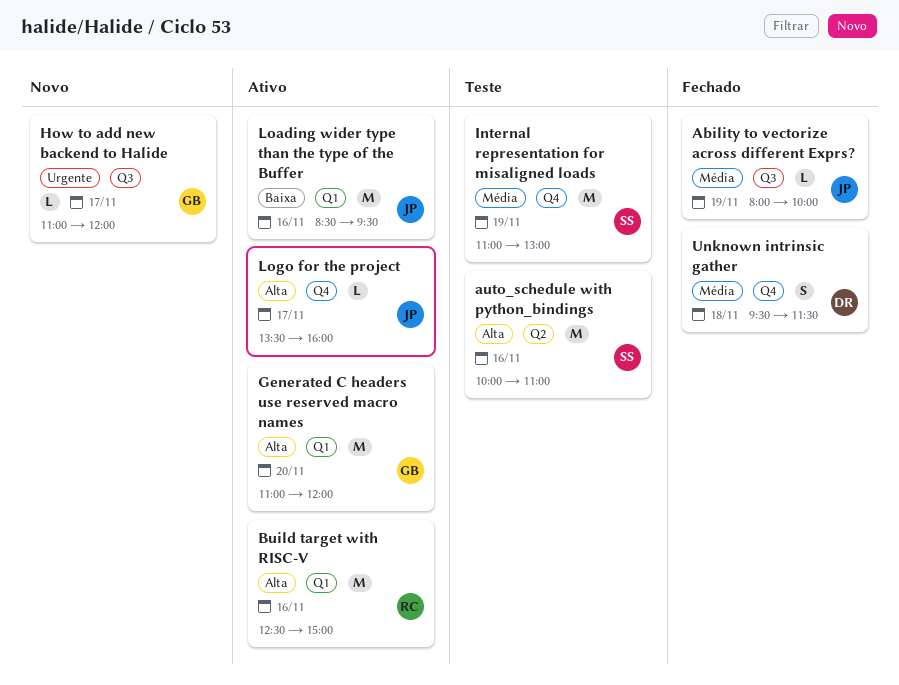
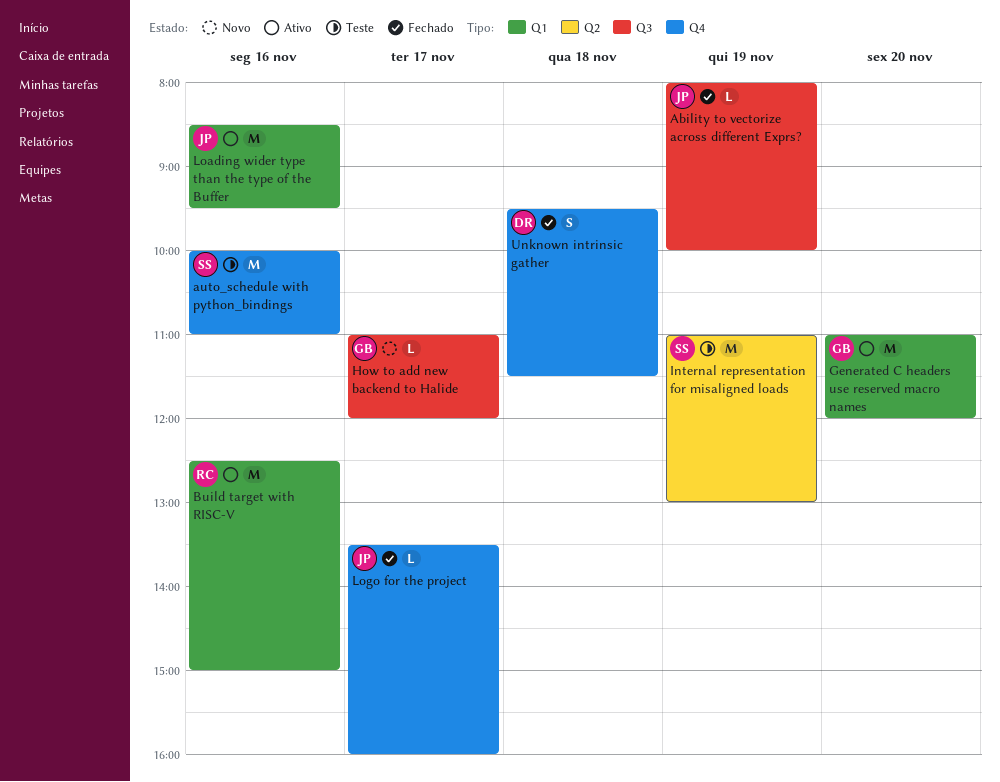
auto_schedule with python_bindings, label: Q2 -> Q4
Internal representation for misaligned loads, label: Q4 -> Q2
Logo for the project, status: Ativo -> Fechado

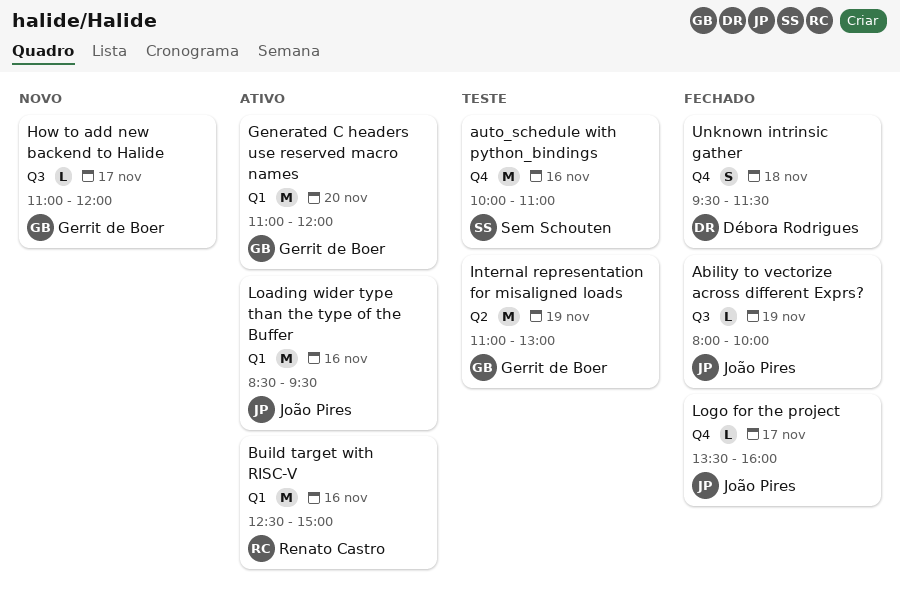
Internal representation for misaligned loads, owner: Sem Schouten -> Gerrit de Boer

